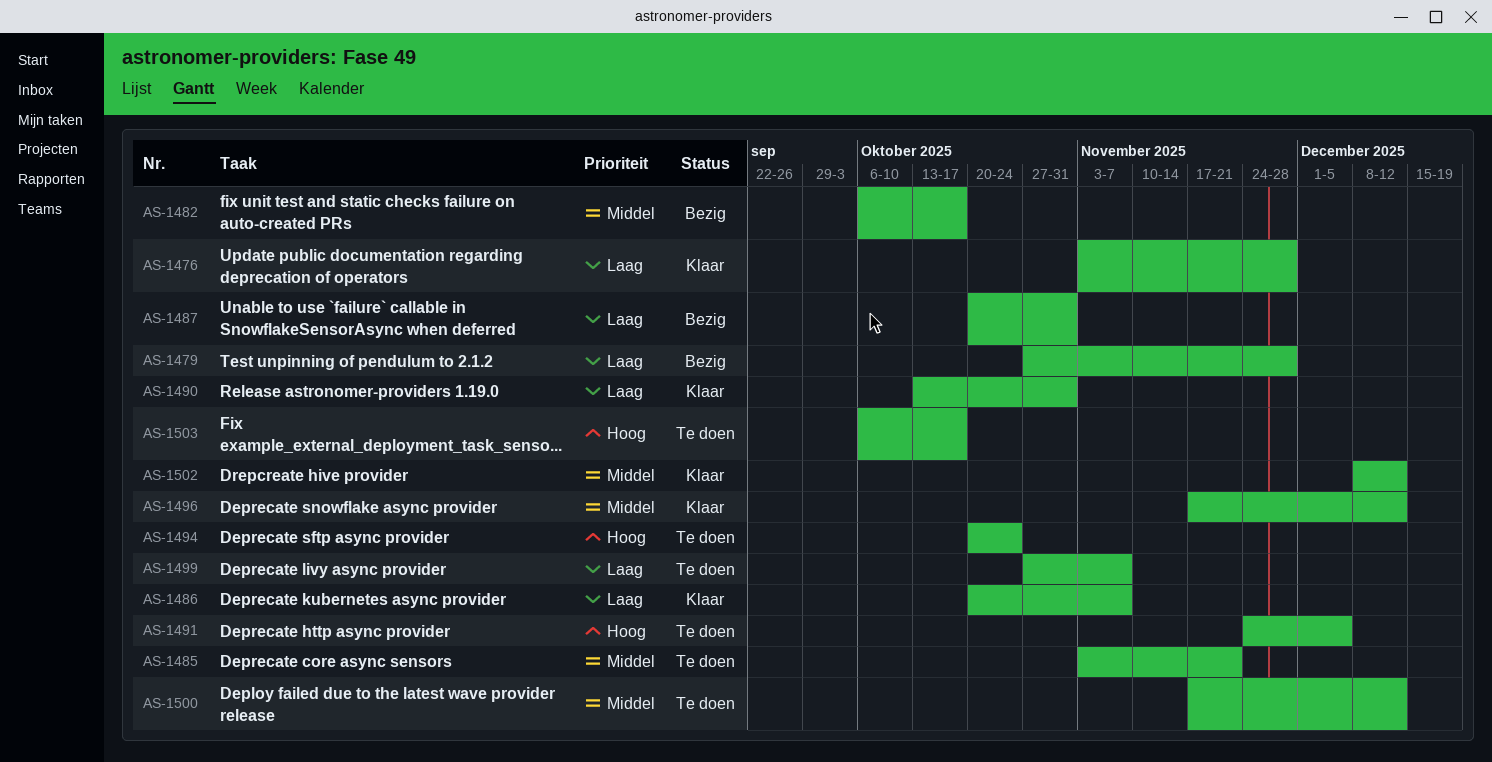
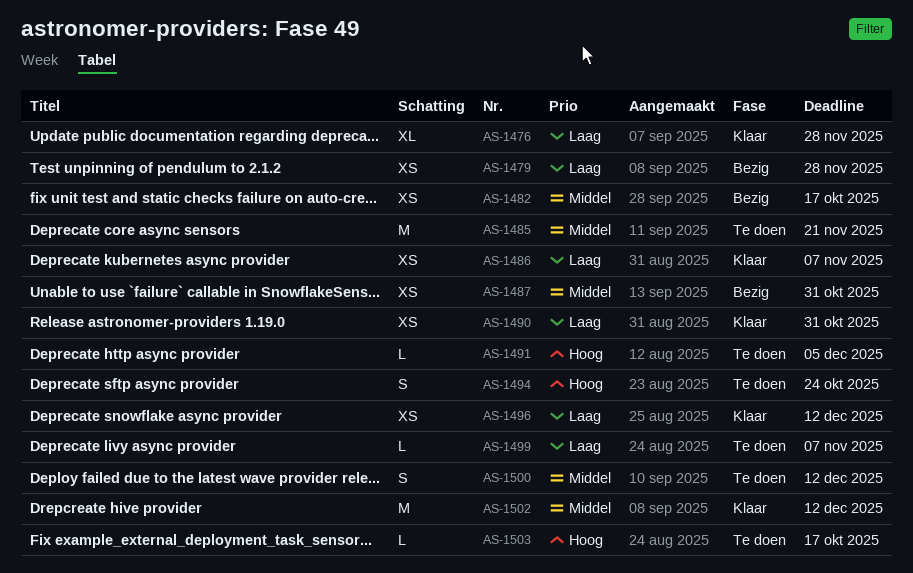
AS-1487, priority: Laag -> Middel
AS-1496, priority: Middel -> Laag

